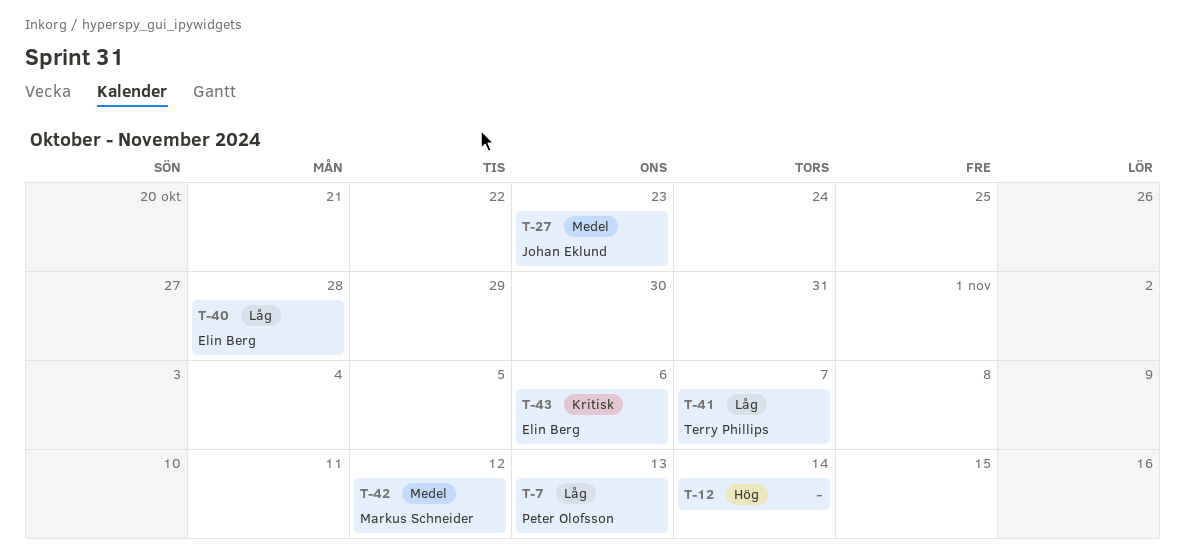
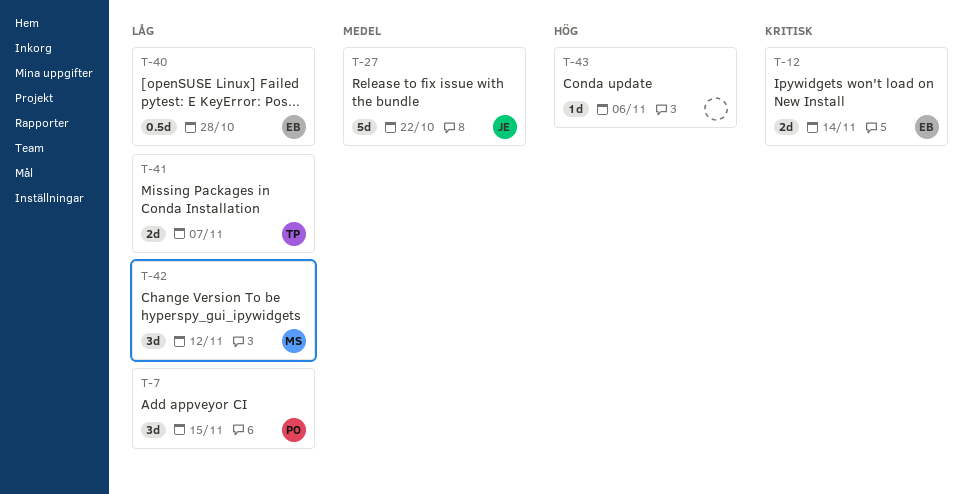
T-7, due: Nov 13 -> Nov 15
T-12, owner: none -> Elin Berg
T-12, priority: Hög -> Kritisk
T-27, due: Oct 23 -> Oct 22
T-42, priority: Medel -> Låg
T-43, owner: Elin Berg -> none
T-43, priority: Kritisk -> Hög

